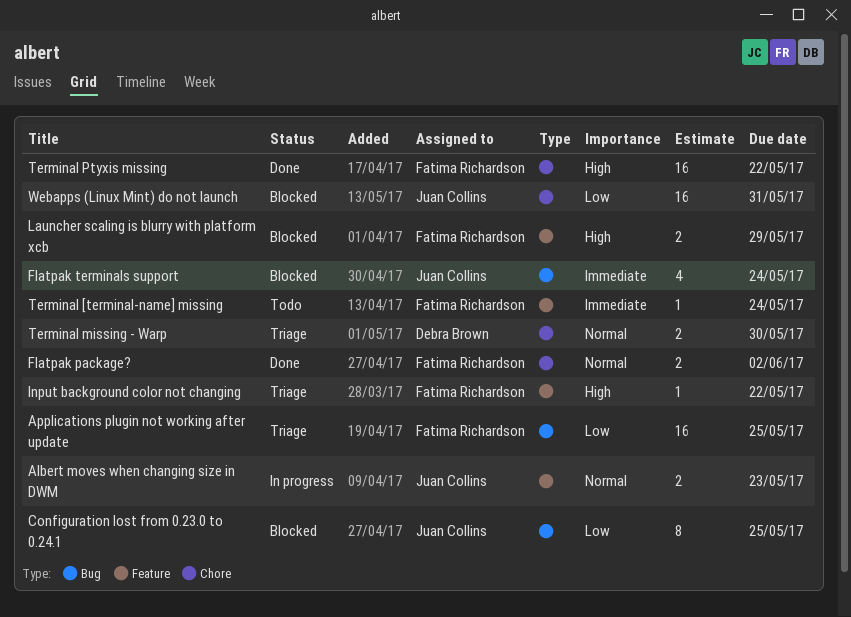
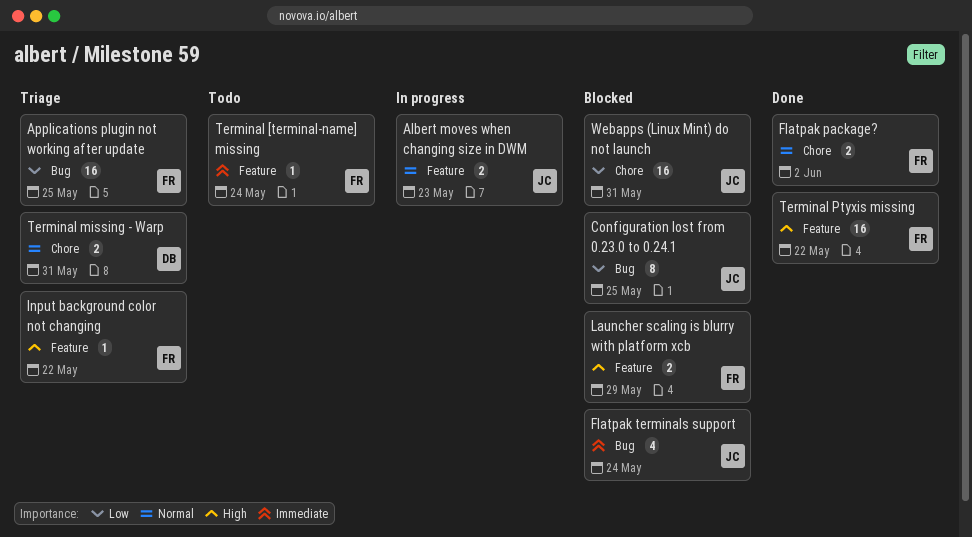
Terminal missing - Warp, due: May 30 -> May 31
Terminal Ptyxis missing, label: Chore -> Feature

